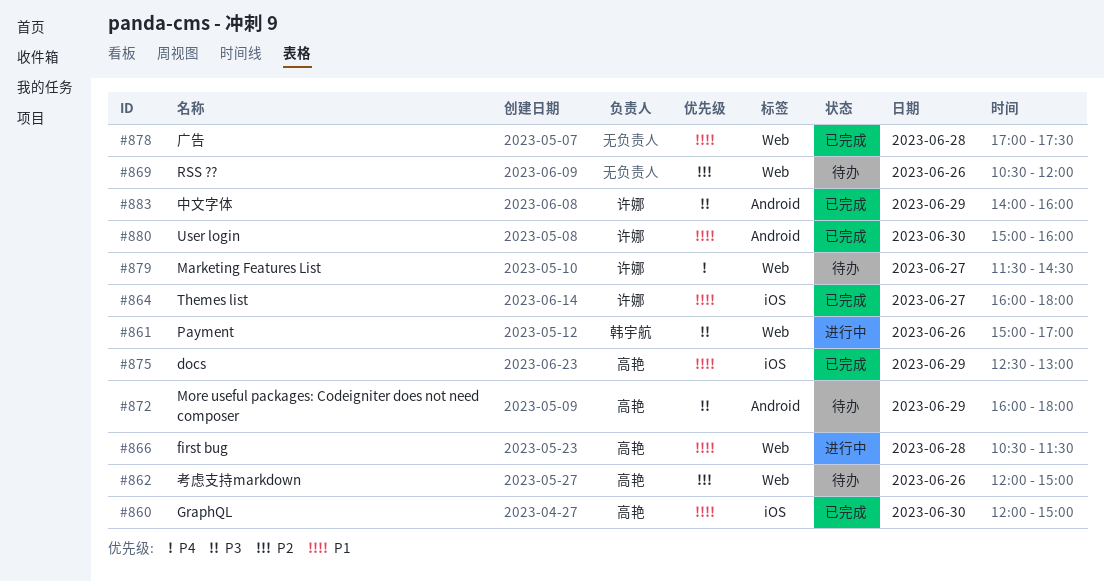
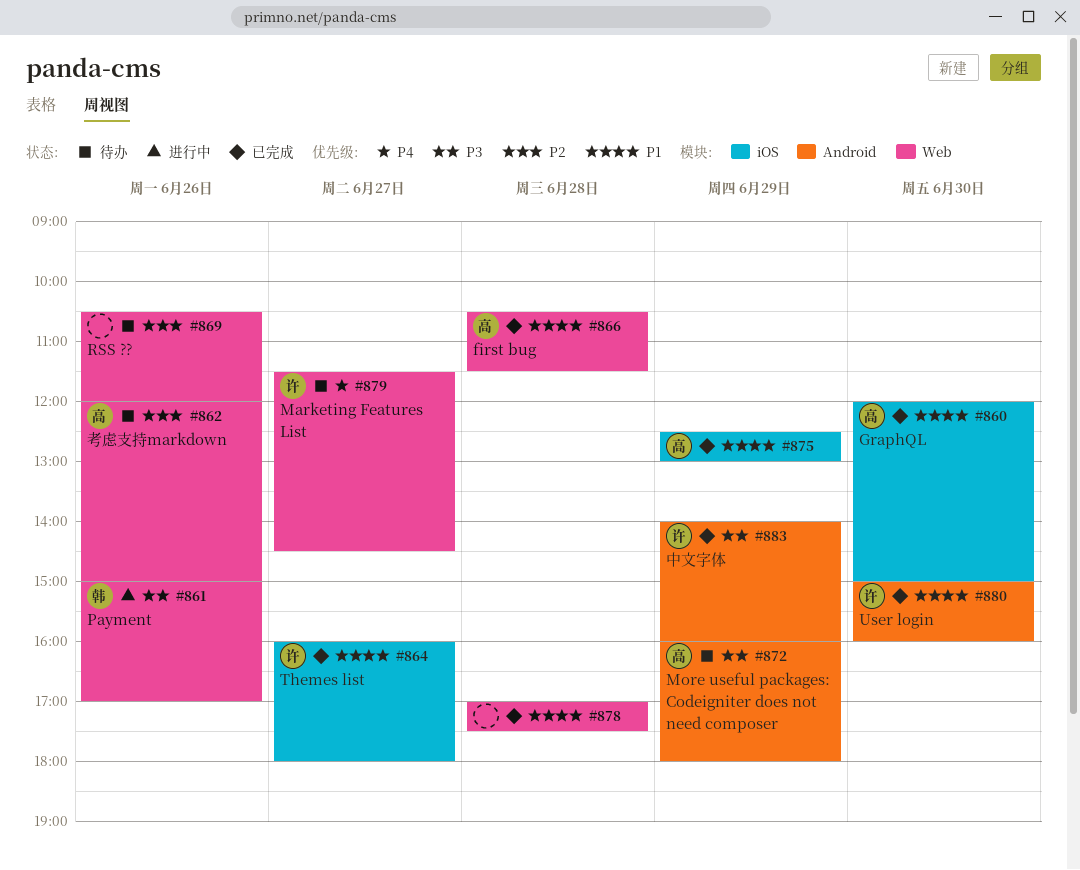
#866, status: 进行中 -> 已完成

